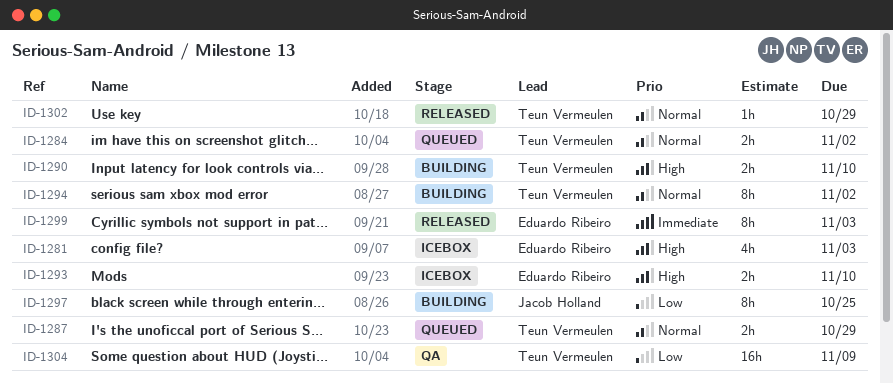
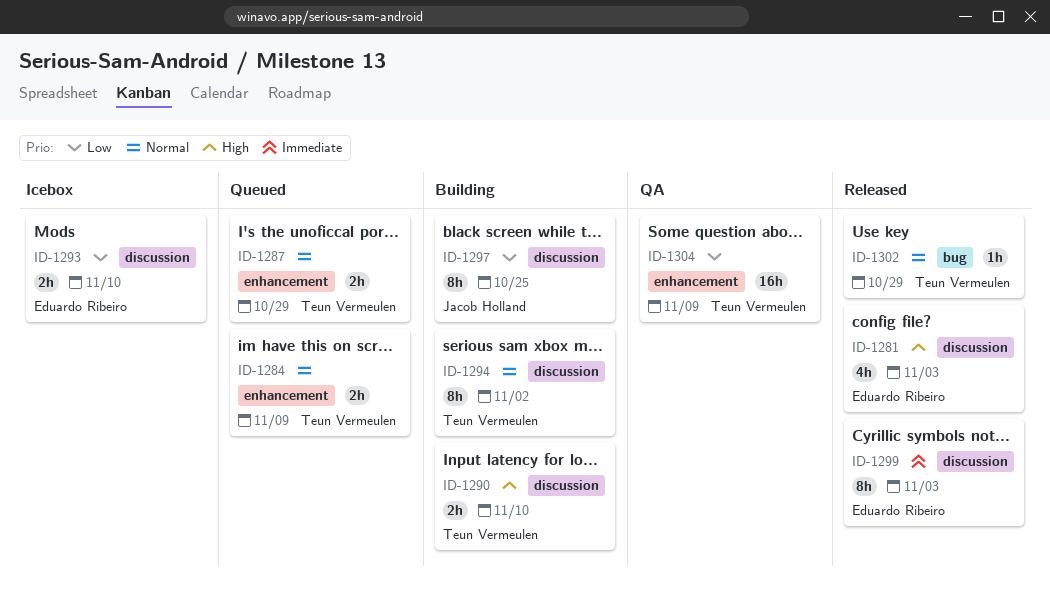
ID-1281, status: Icebox -> Released
ID-1284, due: Nov 2 -> Nov 9
ID-1293, priority: High -> Low

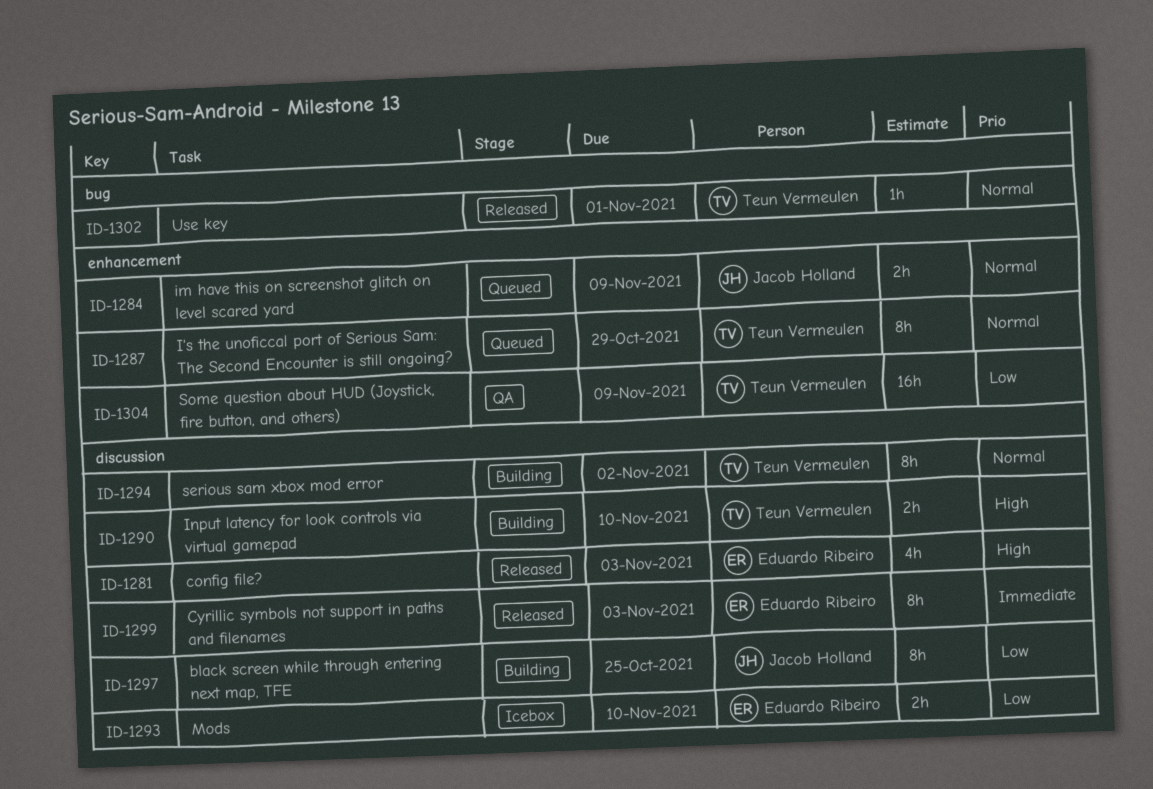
ID-1284, owner: Teun Vermeulen -> Jacob Holland
ID-1287, estimate: 2h -> 8h
ID-1302, due: Oct 29 -> Nov 1

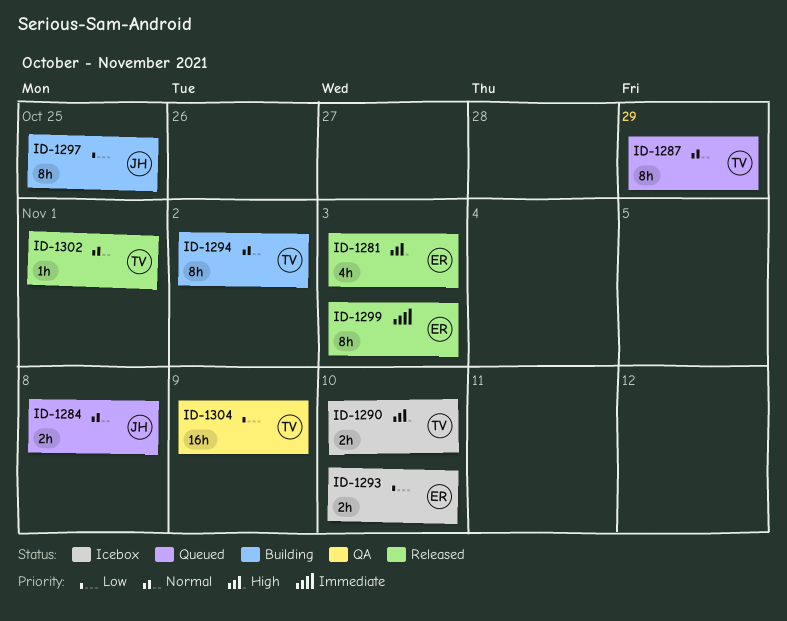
ID-1284, due: Nov 9 -> Nov 8
ID-1290, status: Building -> Icebox

